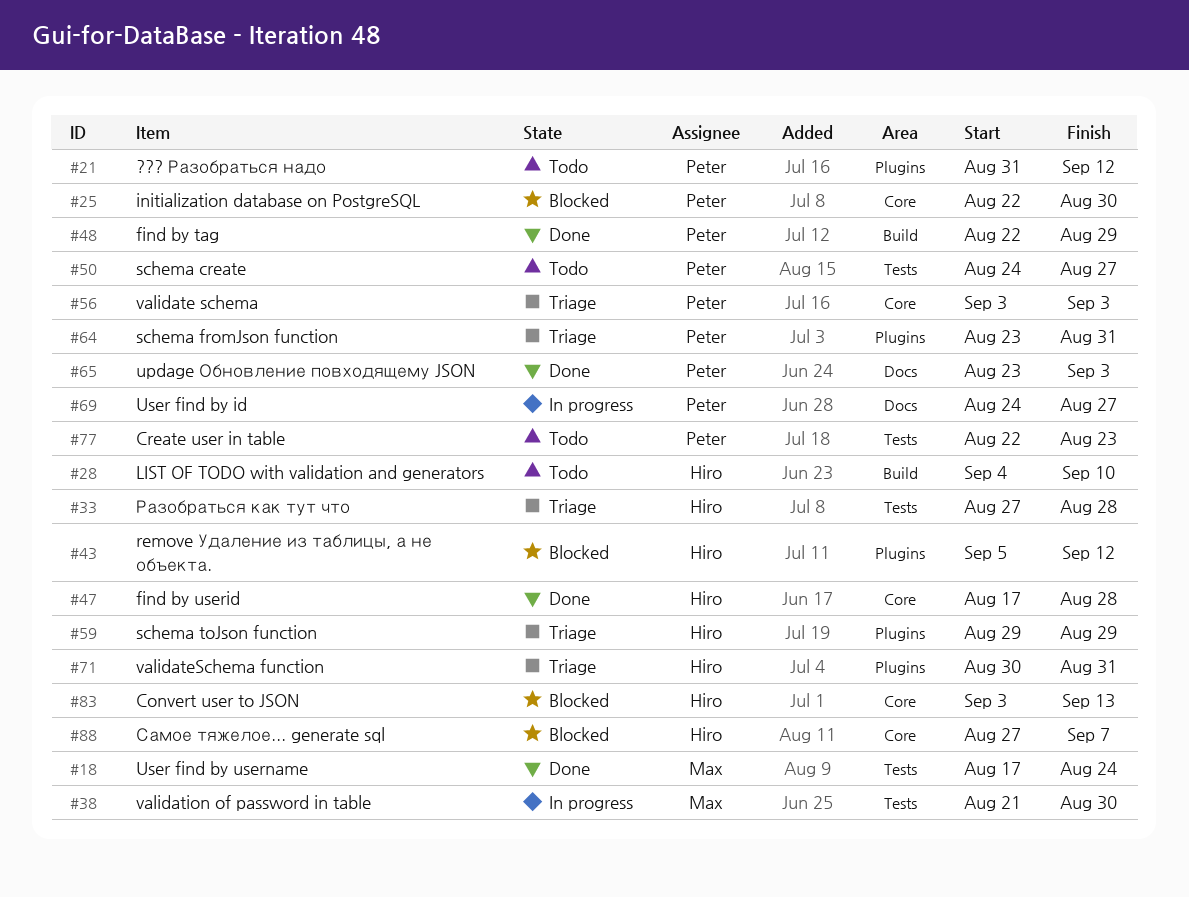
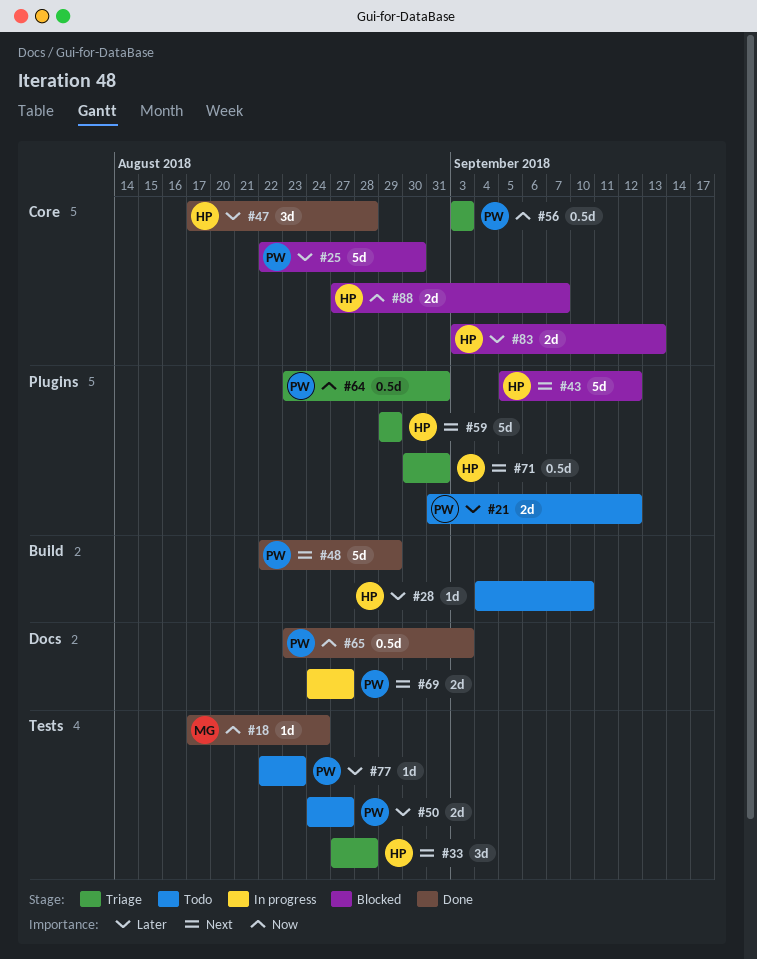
#38: present -> none

